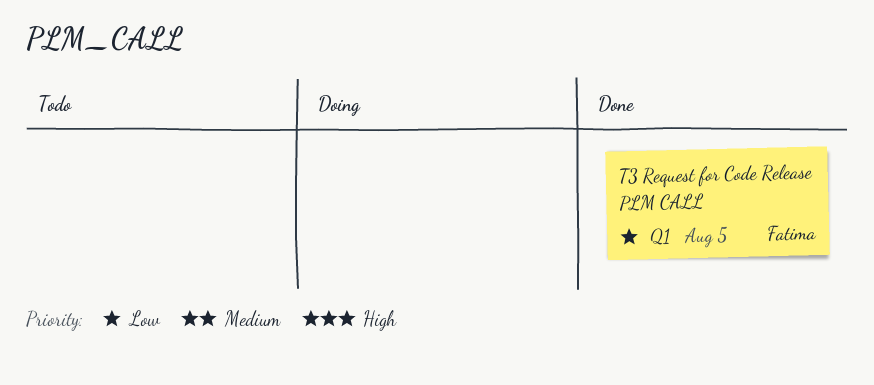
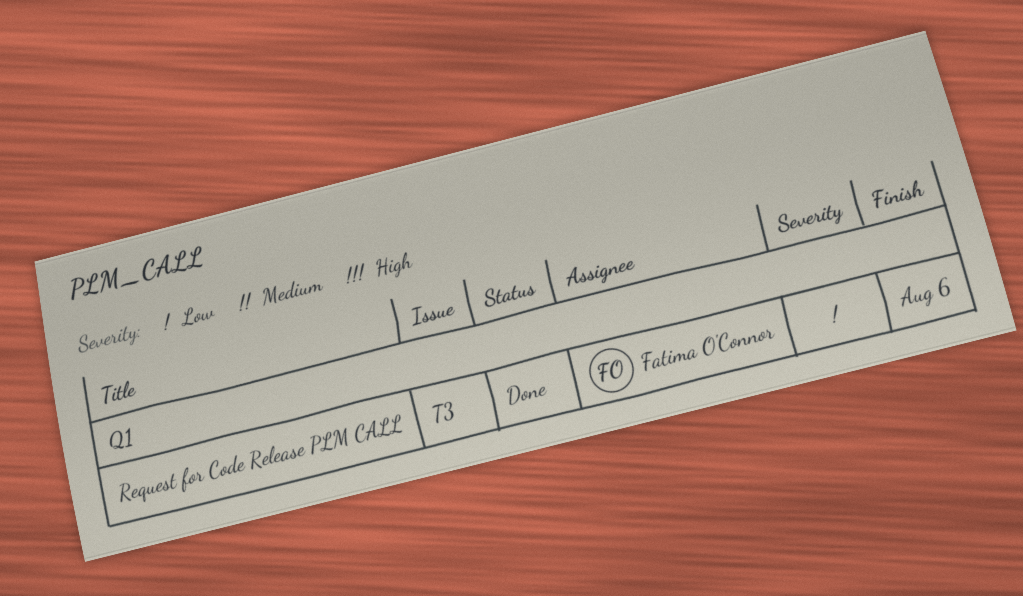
T3, due: Aug 5 -> Aug 6

